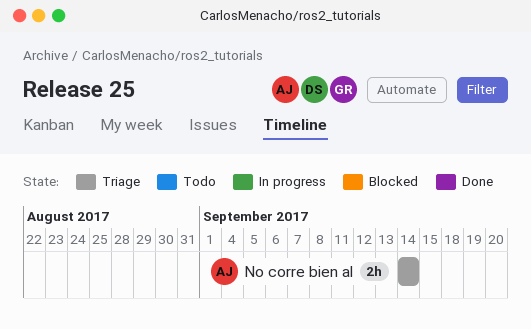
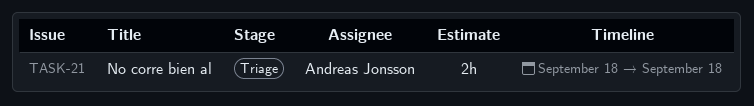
No corre bien al, start: Sep 14 -> Sep 18
No corre bien al, due: Sep 14 -> Sep 18

